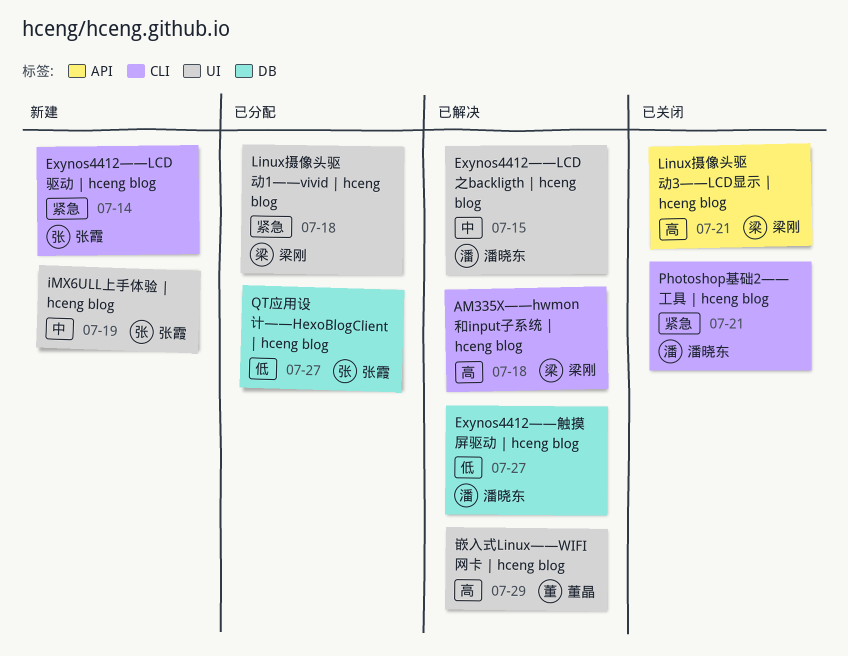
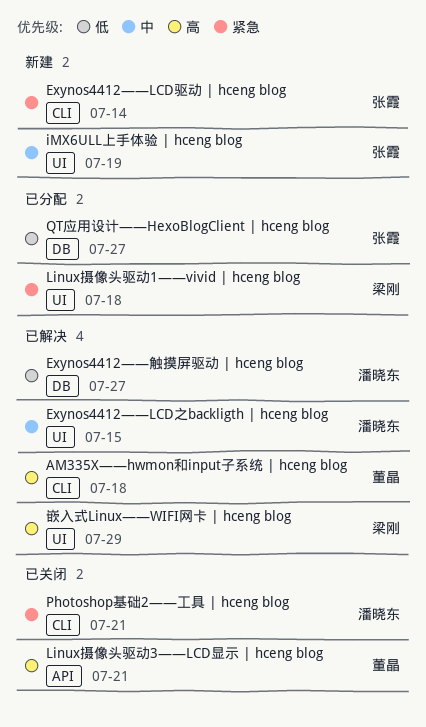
AM335X——hwmon和input子系统 | hceng blog, owner: 梁刚 -> 董晶
Linux摄像头驱动3——LCD显示 | hceng blog, owner: 梁刚 -> 董晶
嵌入式Linux——WIFI网卡 | hceng blog, owner: 董晶 -> 梁刚

